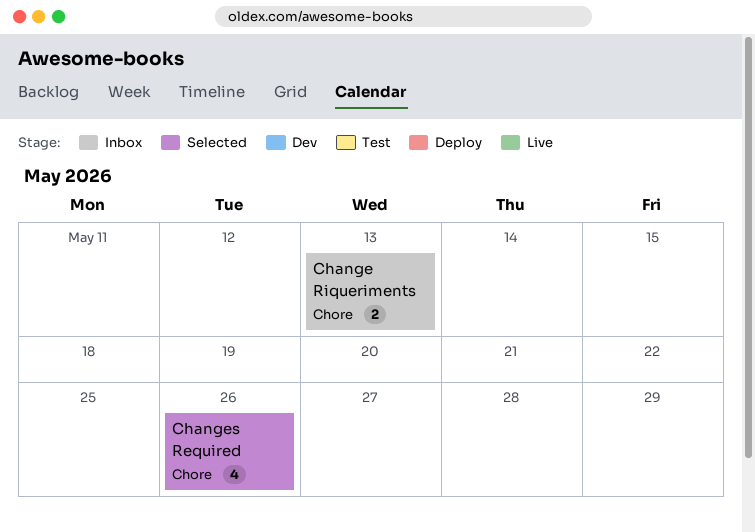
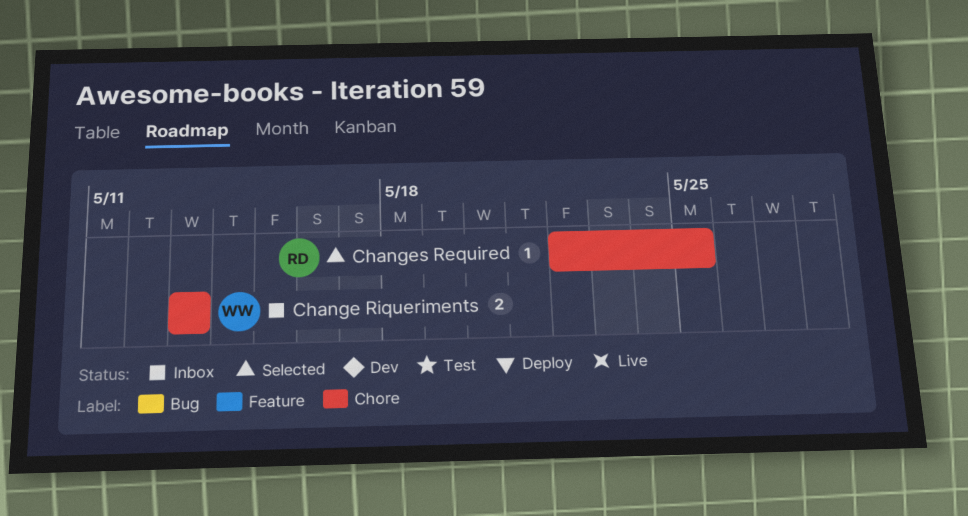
Changes Required, estimate: 4 -> 1
Changes Required, due: May 26 -> May 25

